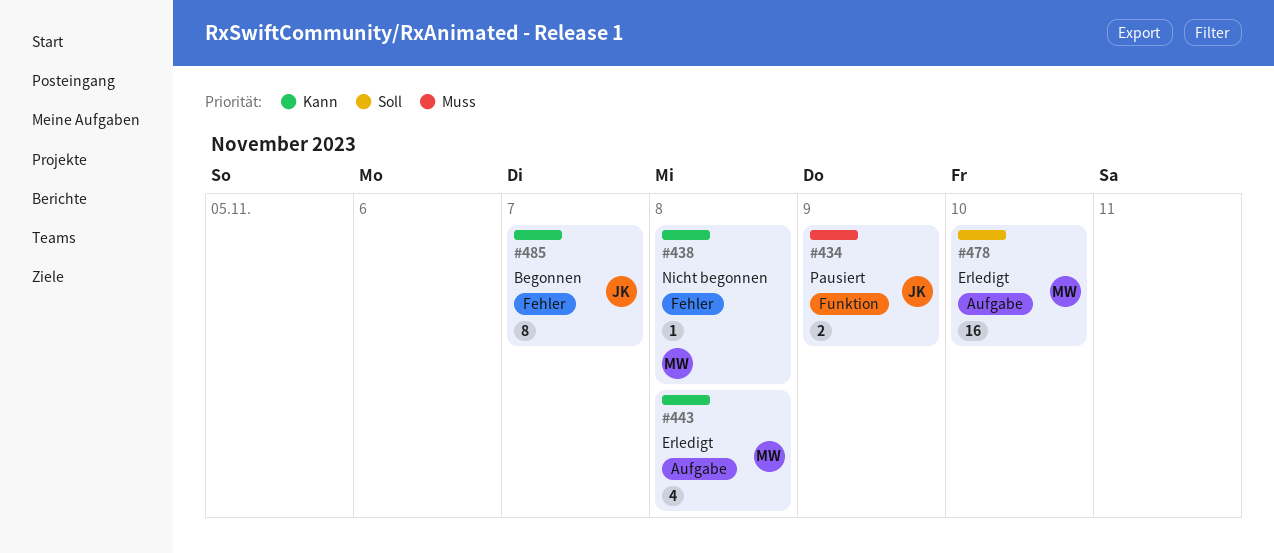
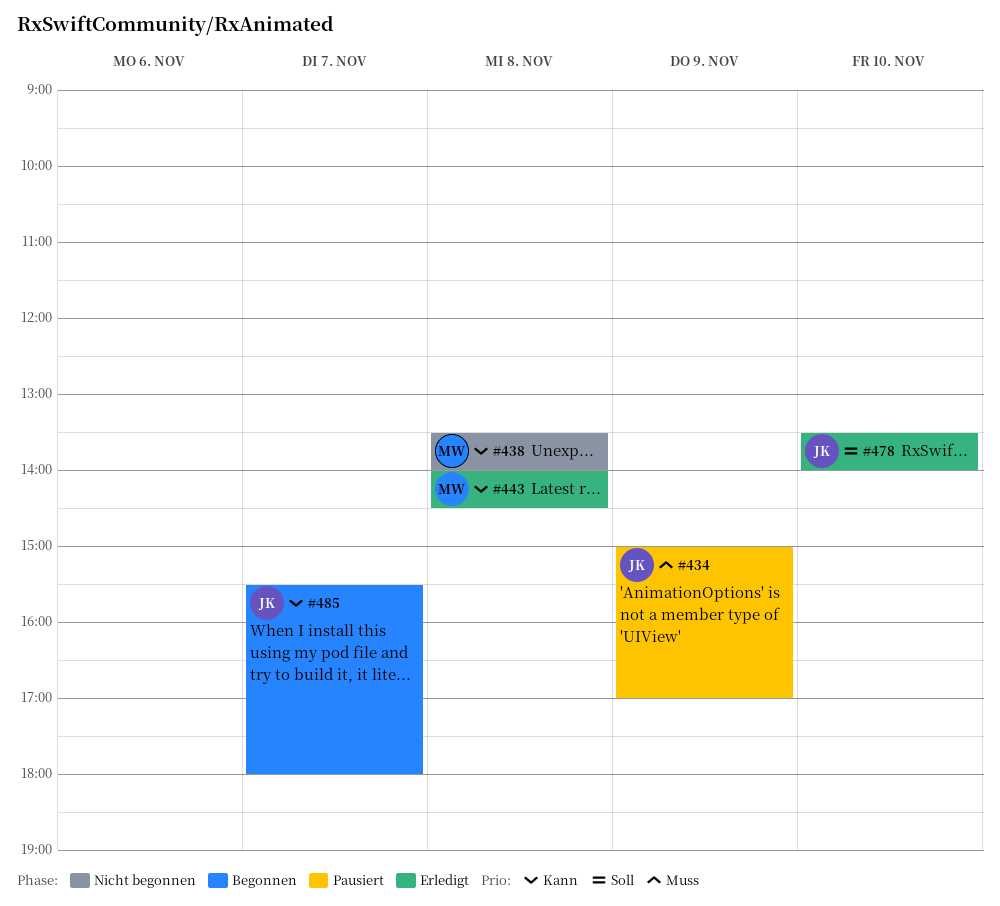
#478, owner: MW -> JK

